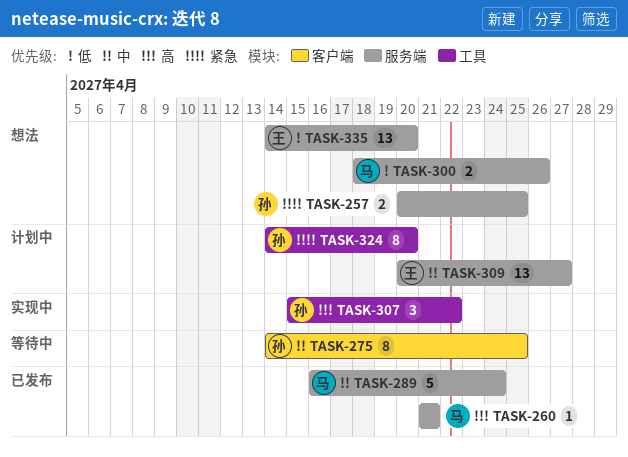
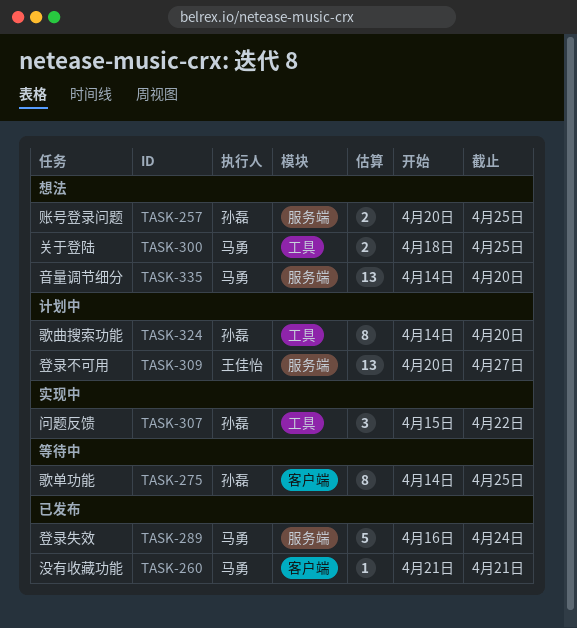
TASK-260, label: 服务端 -> 客户端
TASK-300, label: 服务端 -> 工具
TASK-300, due: Apr 26 -> Apr 25
TASK-335, owner: 王佳怡 -> 马勇

